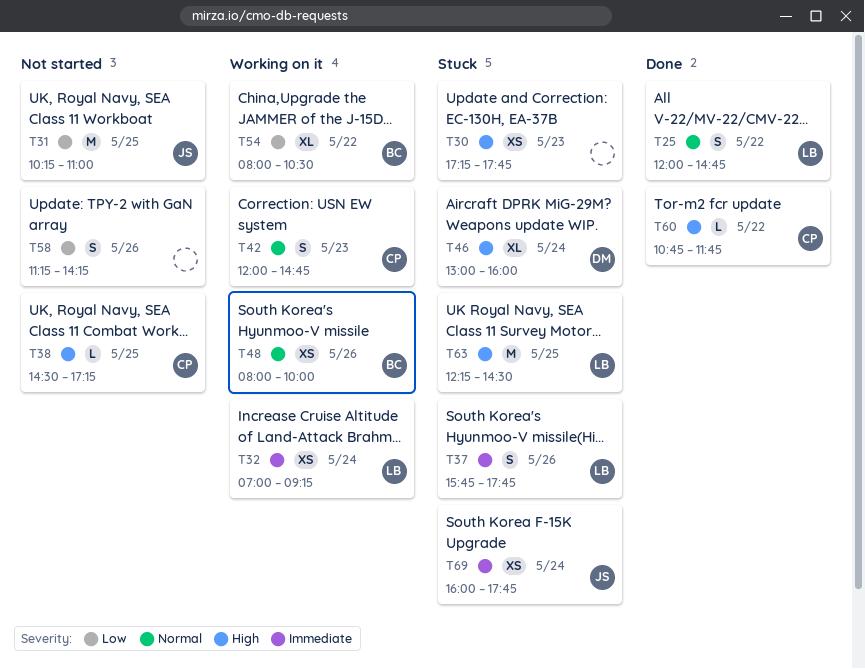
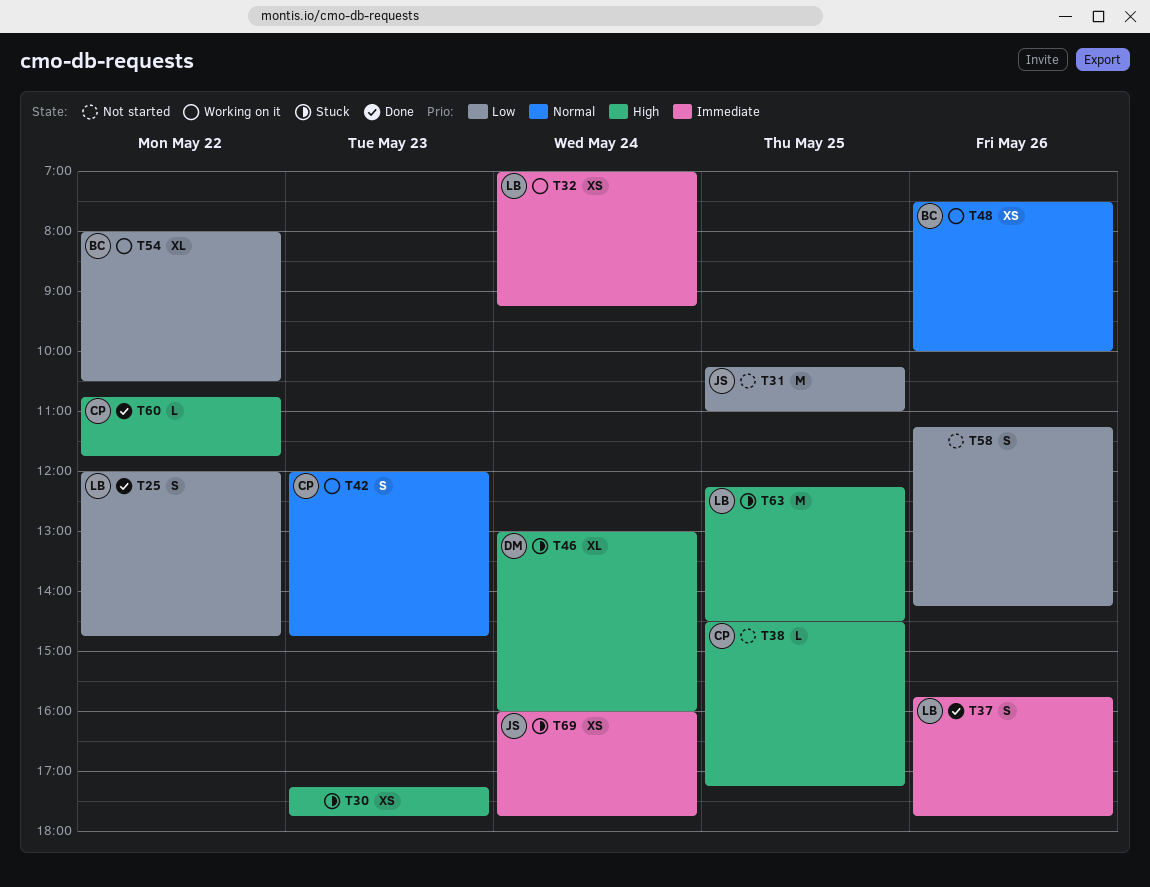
T25, priority: Normal -> Low
T37, status: Stuck -> Done
T48, begins: 08:00 -> 07:30

